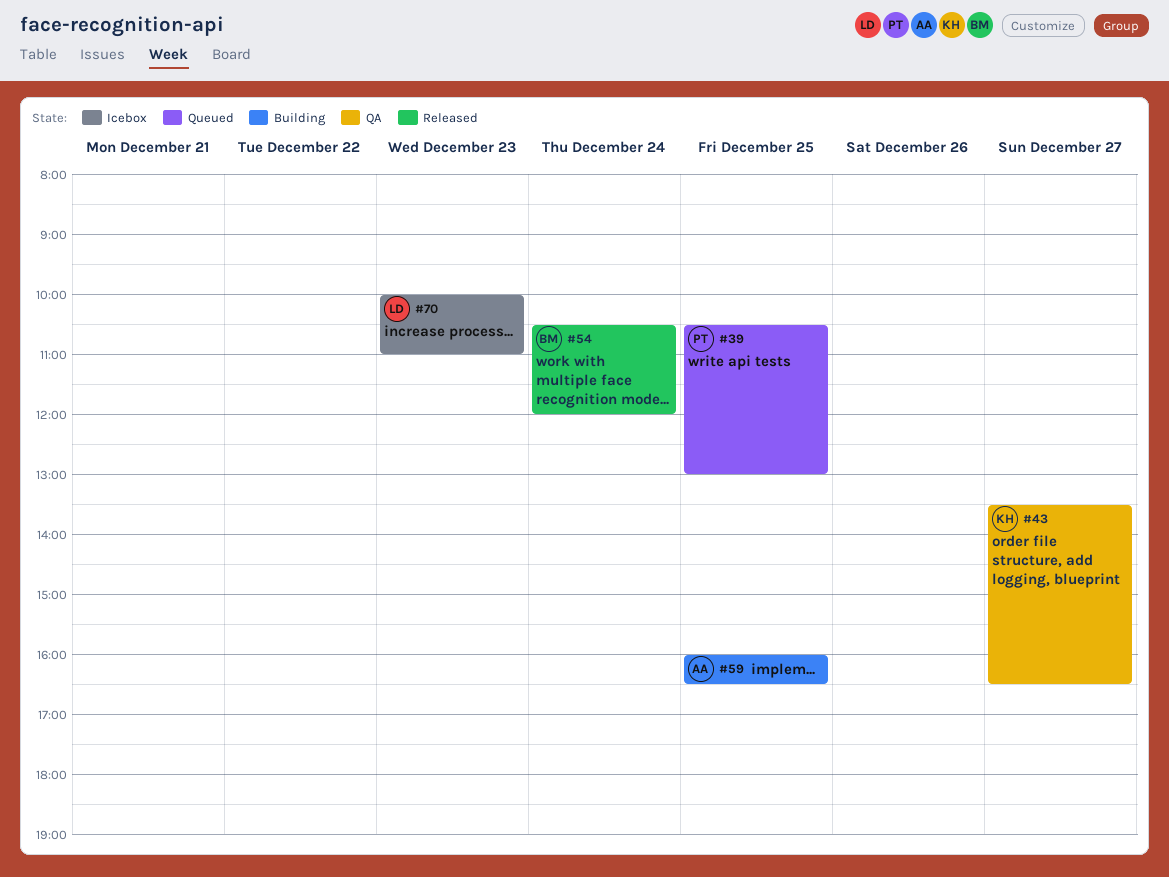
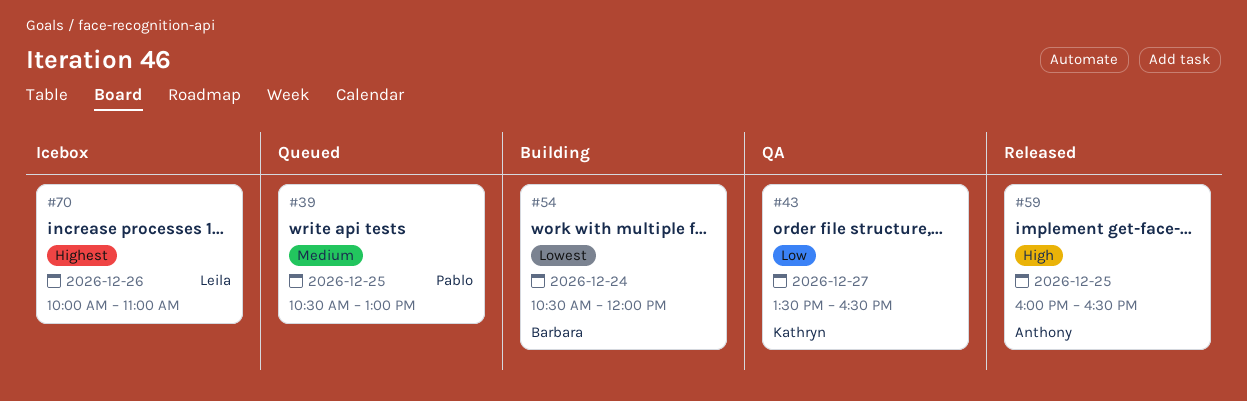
#54, status: Released -> Building
#59, status: Building -> Released
#70, day: Dec 23 -> Dec 26

